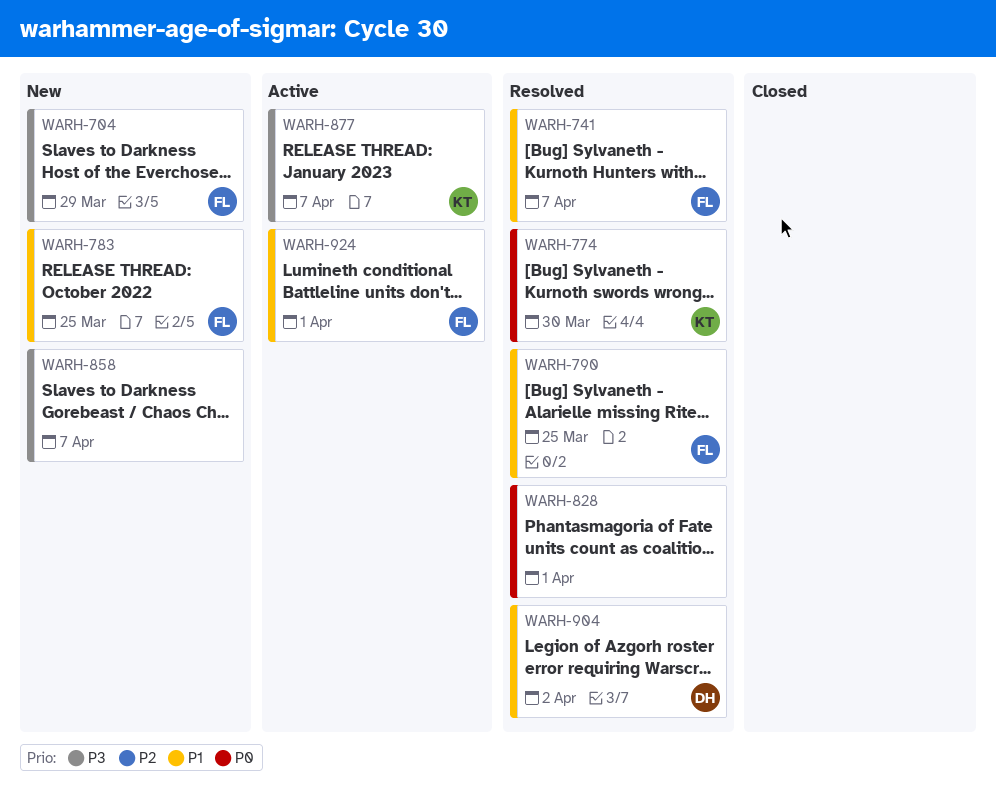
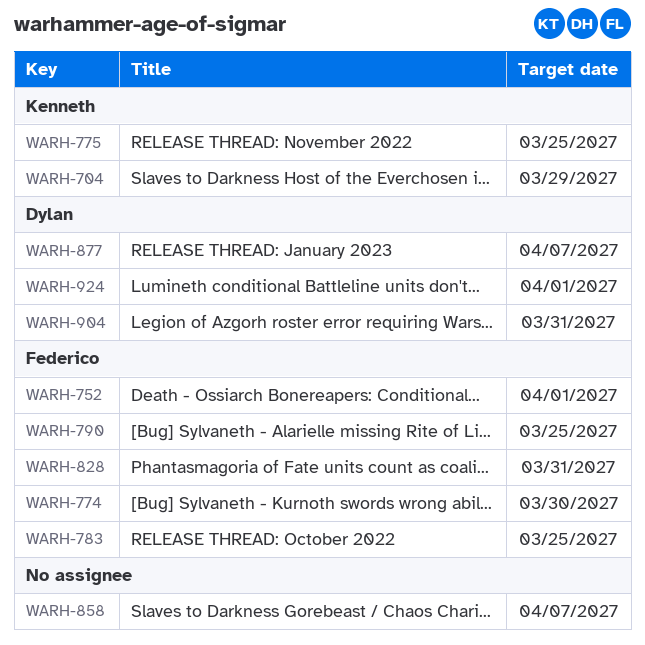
WARH-704, owner: Federico -> Kenneth
WARH-741: present -> none
WARH-752: none -> present
WARH-774, owner: Kenneth -> Federico
WARH-775: none -> present
WARH-828, owner: none -> Federico
WARH-828, due: Apr 1 -> Mar 31
WARH-877, owner: Kenneth -> Dylan
WARH-904, due: Apr 2 -> Mar 31
WARH-924, owner: Federico -> Dylan

